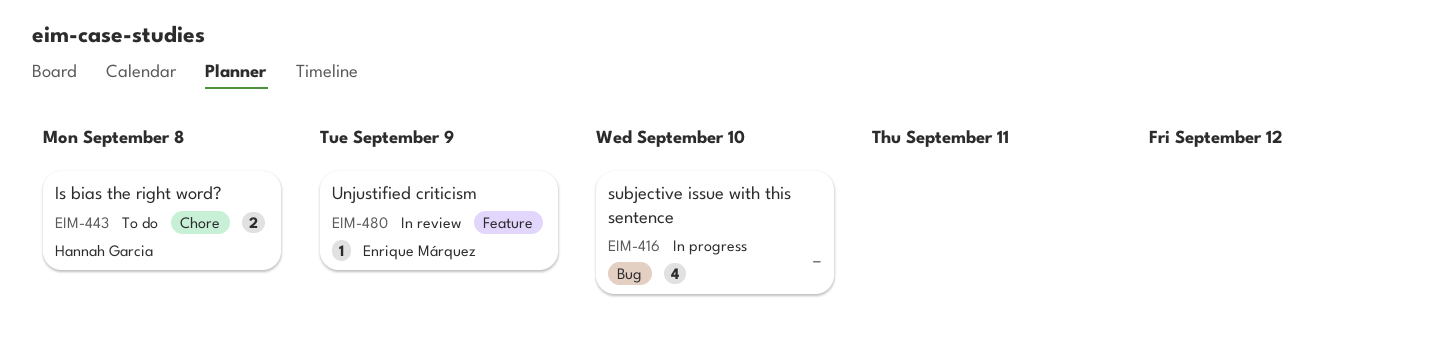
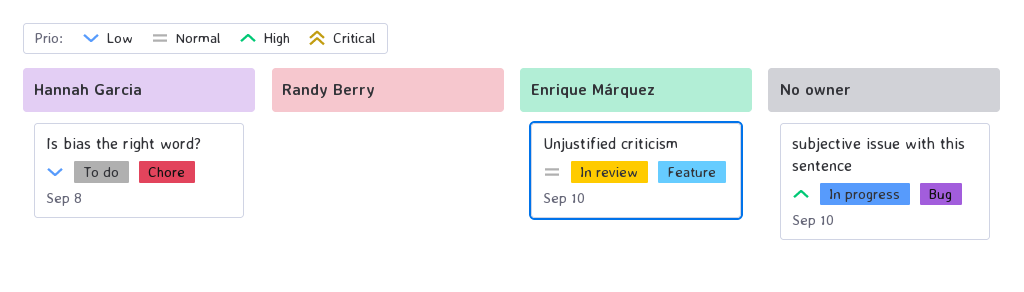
Unjustified criticism, due: Sep 9 -> Sep 10

